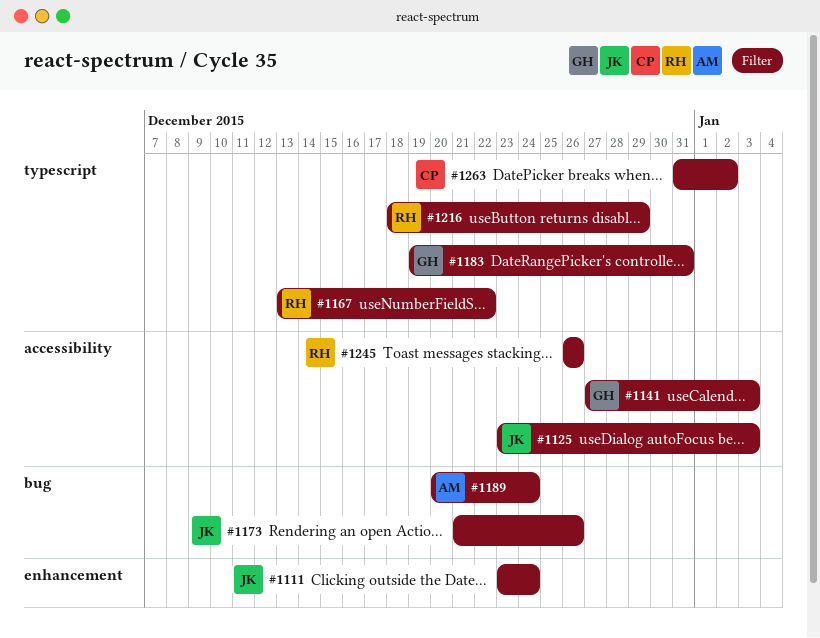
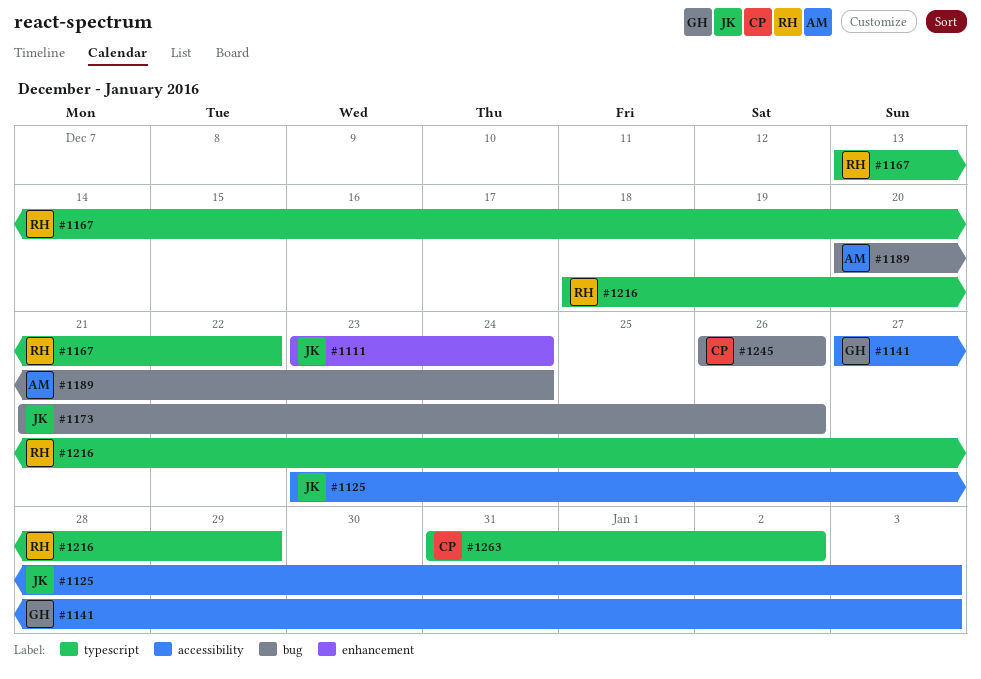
#1183: present -> none
#1245, owner: RH -> CP
#1245, label: accessibility -> bug

